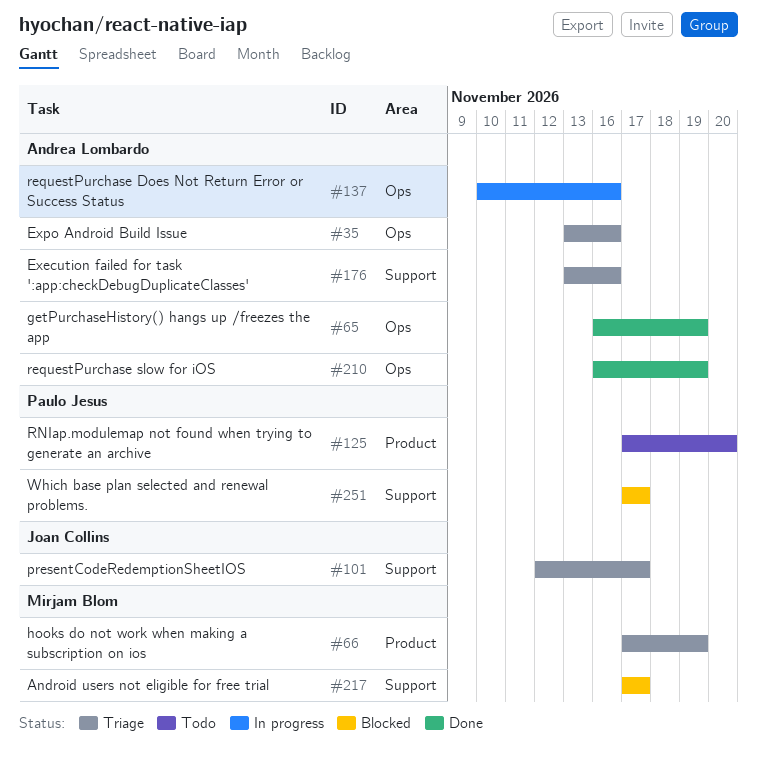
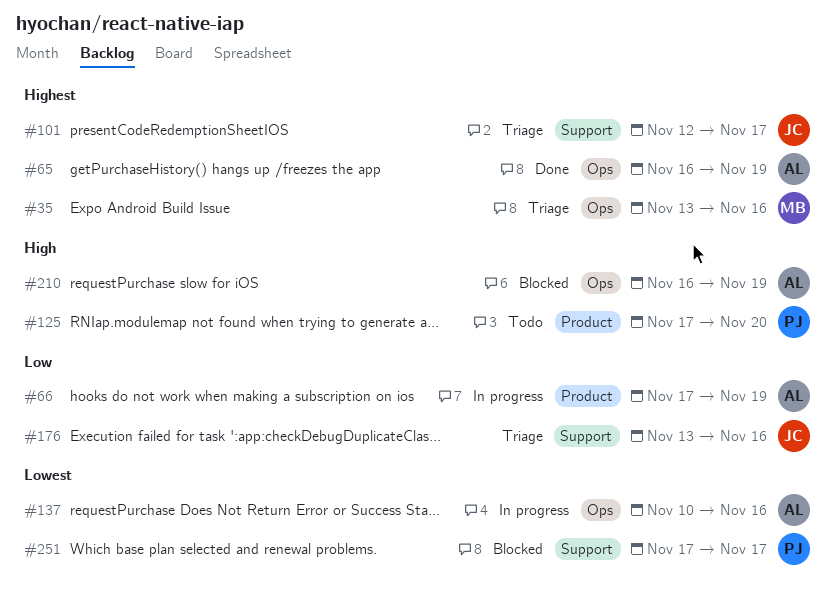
#35, owner: Andrea Lombardo -> Mirjam Blom
#66, status: Triage -> In progress
#66, owner: Mirjam Blom -> Andrea Lombardo
#176, owner: Andrea Lombardo -> Joan Collins
#210, status: Done -> Blocked
#217: present -> none

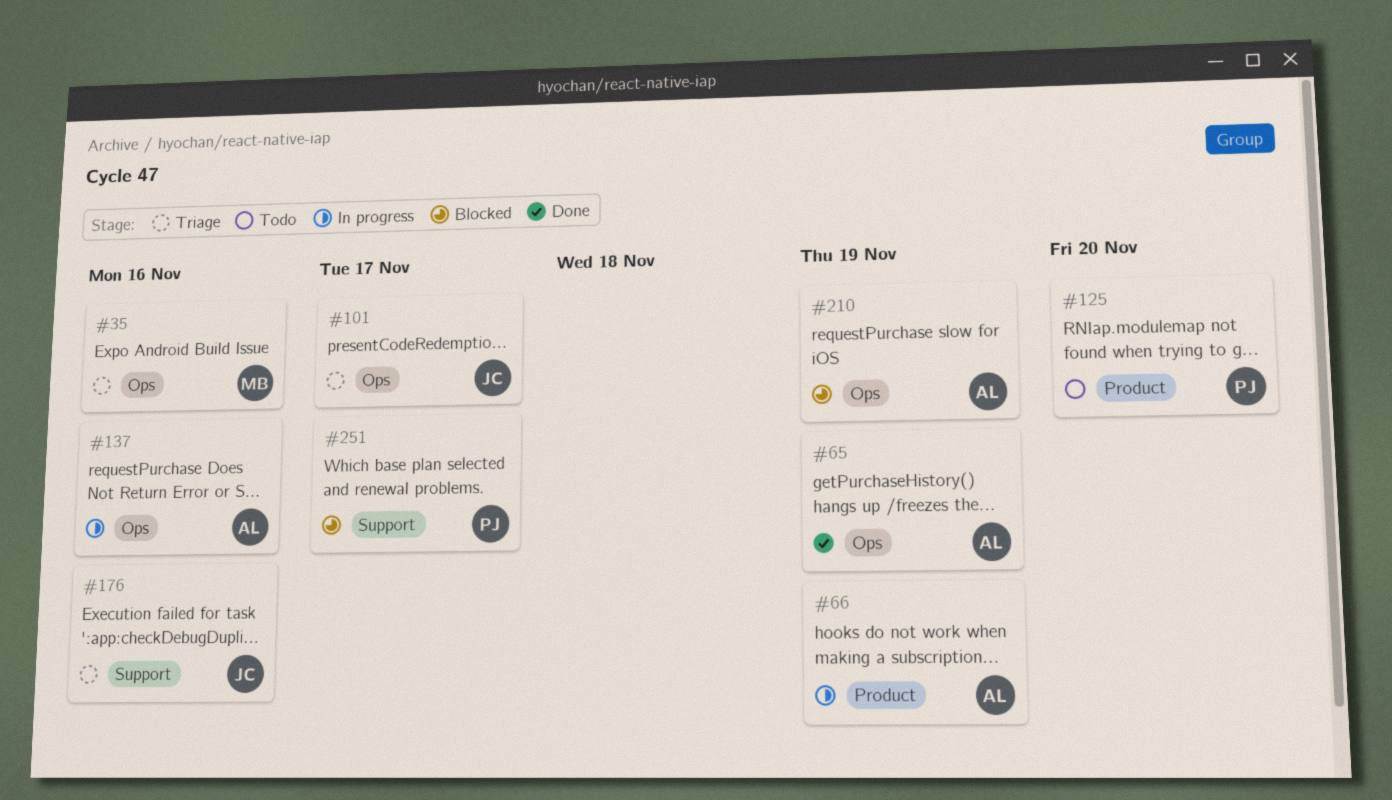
#101, label: Support -> Ops

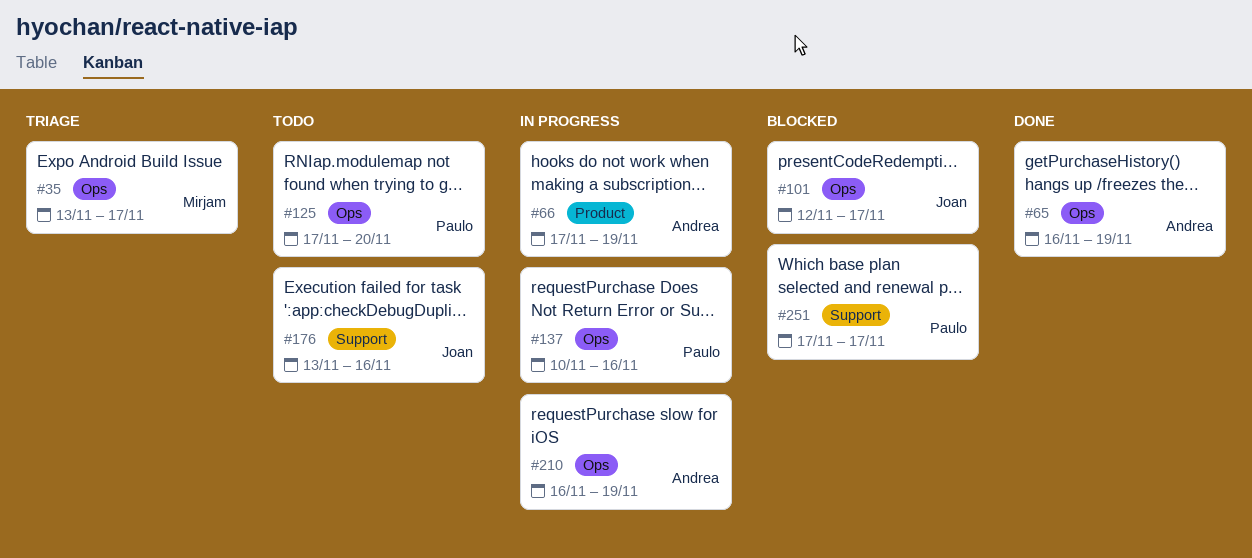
#35, due: Nov 16 -> Nov 17
#101, status: Triage -> Blocked
#125, label: Product -> Ops
#137, owner: Andrea -> Paulo
#176, status: Triage -> Todo
#210, status: Blocked -> In progress

